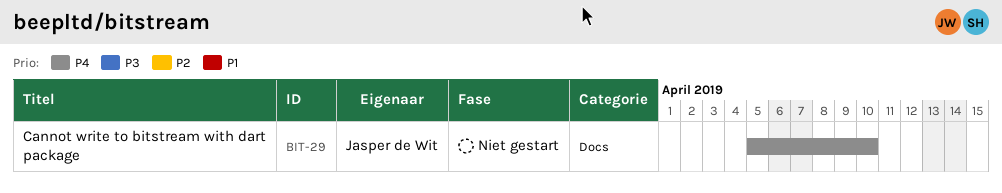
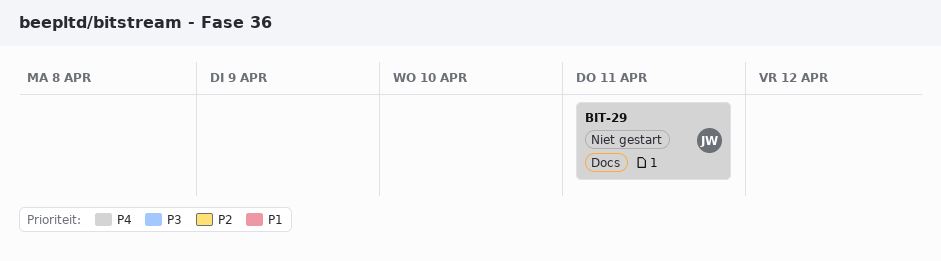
BIT-29, due: Apr 10 -> Apr 11

